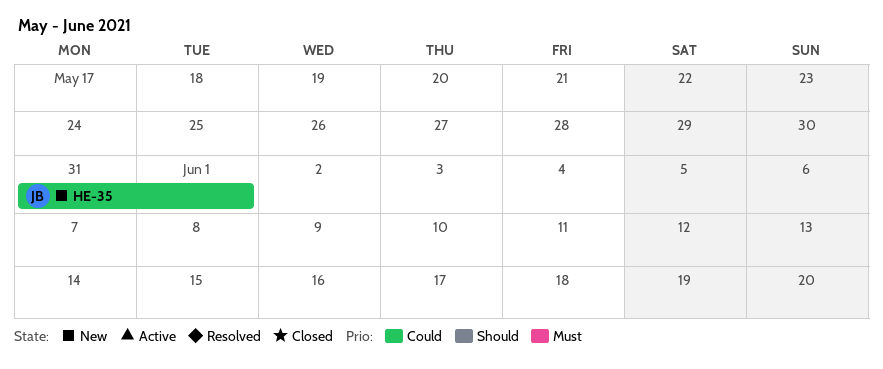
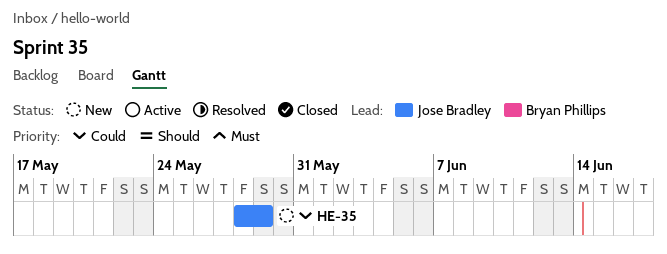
HE-35, start: May 31 -> May 28
HE-35, due: Jun 1 -> May 29

